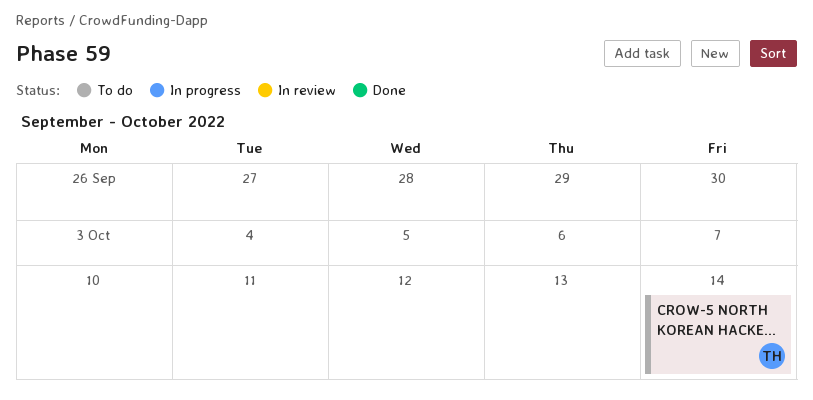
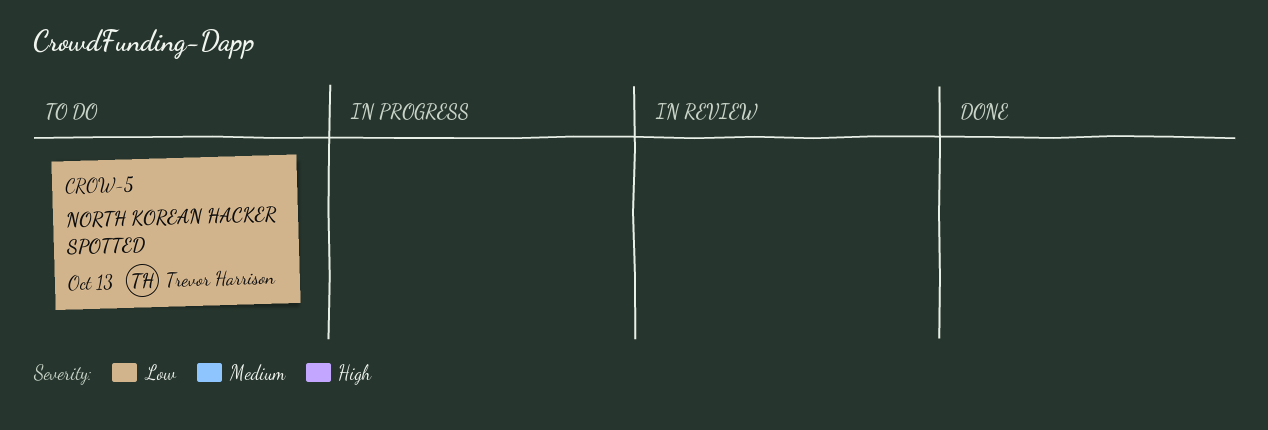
CROW-5, due: Oct 14 -> Oct 13

